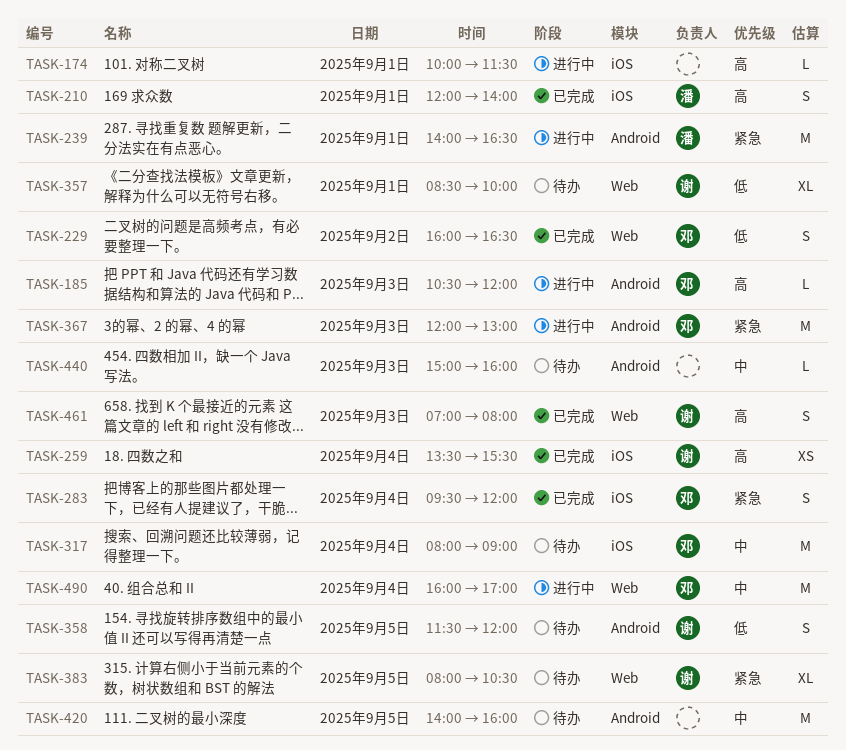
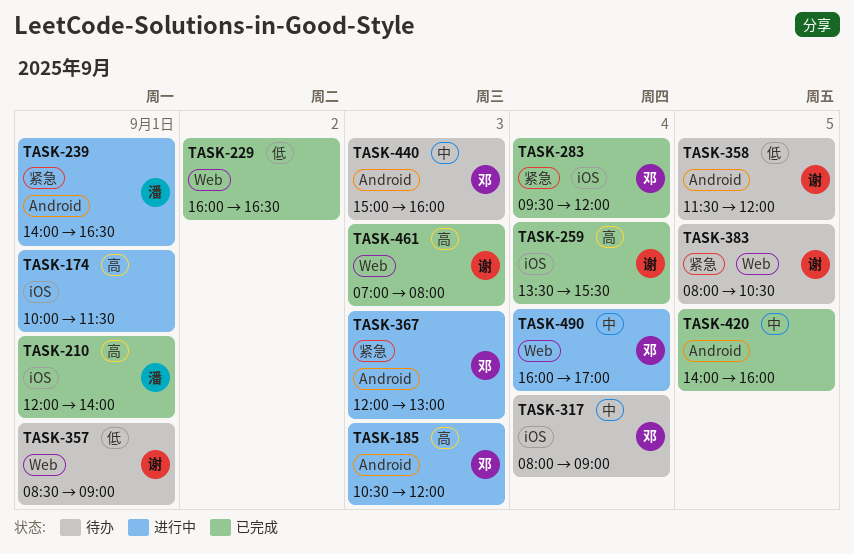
TASK-229, owner: 邓 -> none
TASK-357, ends: 10:00 -> 09:00
TASK-420, status: 待办 -> 已完成
TASK-440, owner: none -> 邓

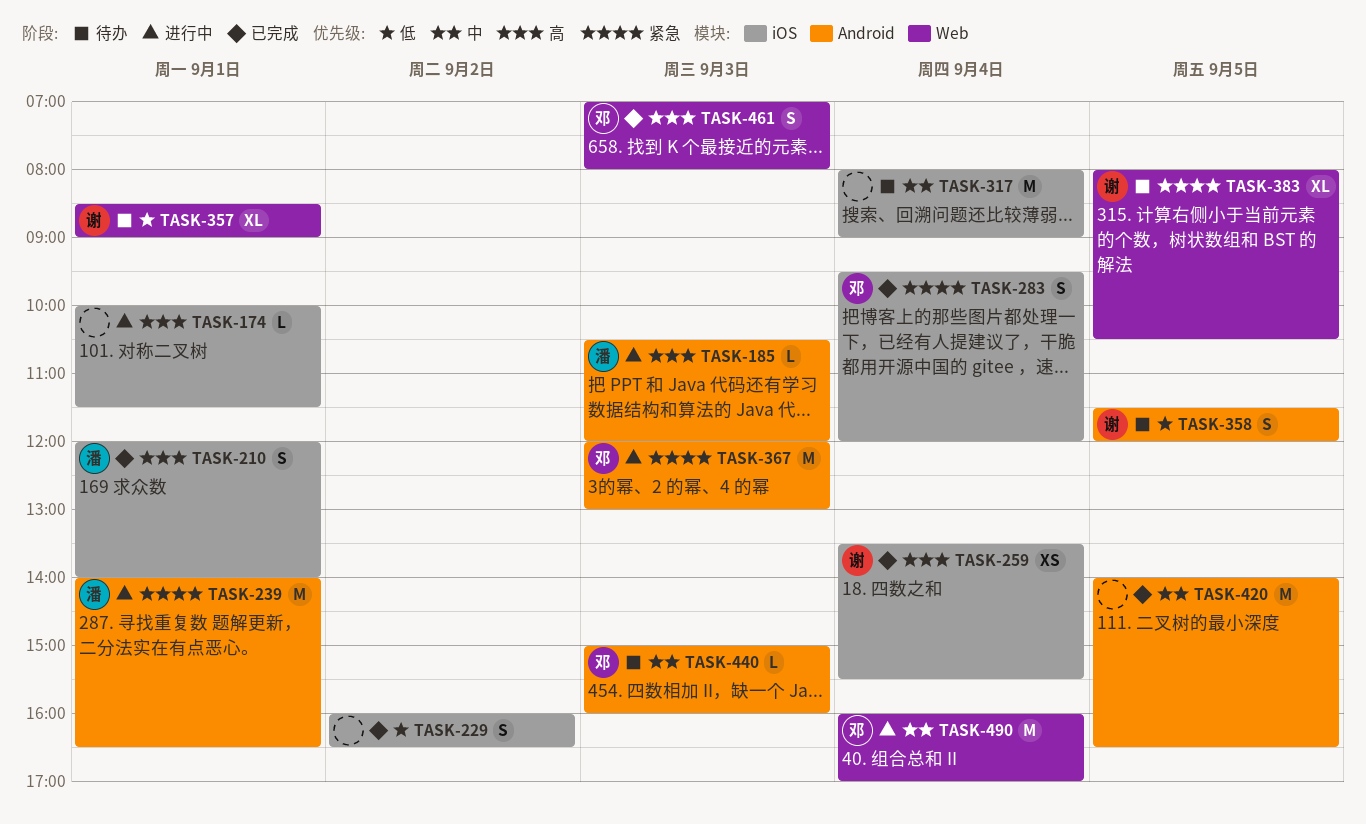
TASK-185, owner: 邓 -> 潘
TASK-229, label: Web -> iOS
TASK-317, owner: 邓 -> none
TASK-420, ends: 16:00 -> 16:30
TASK-461, owner: 谢 -> 邓

